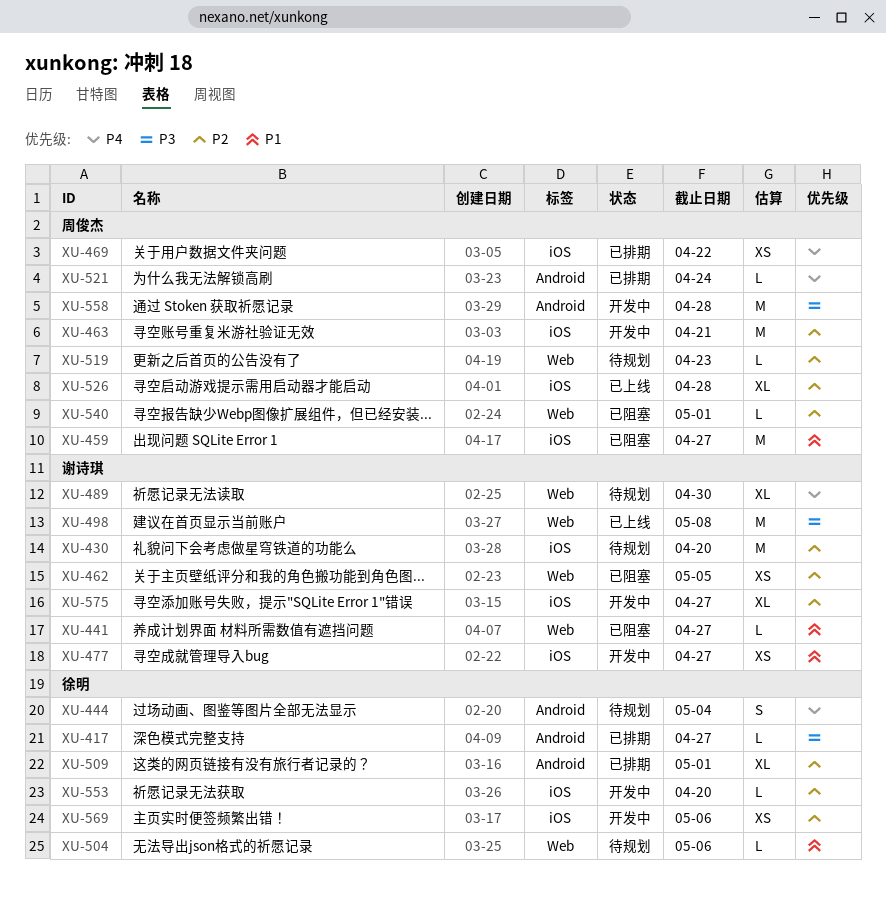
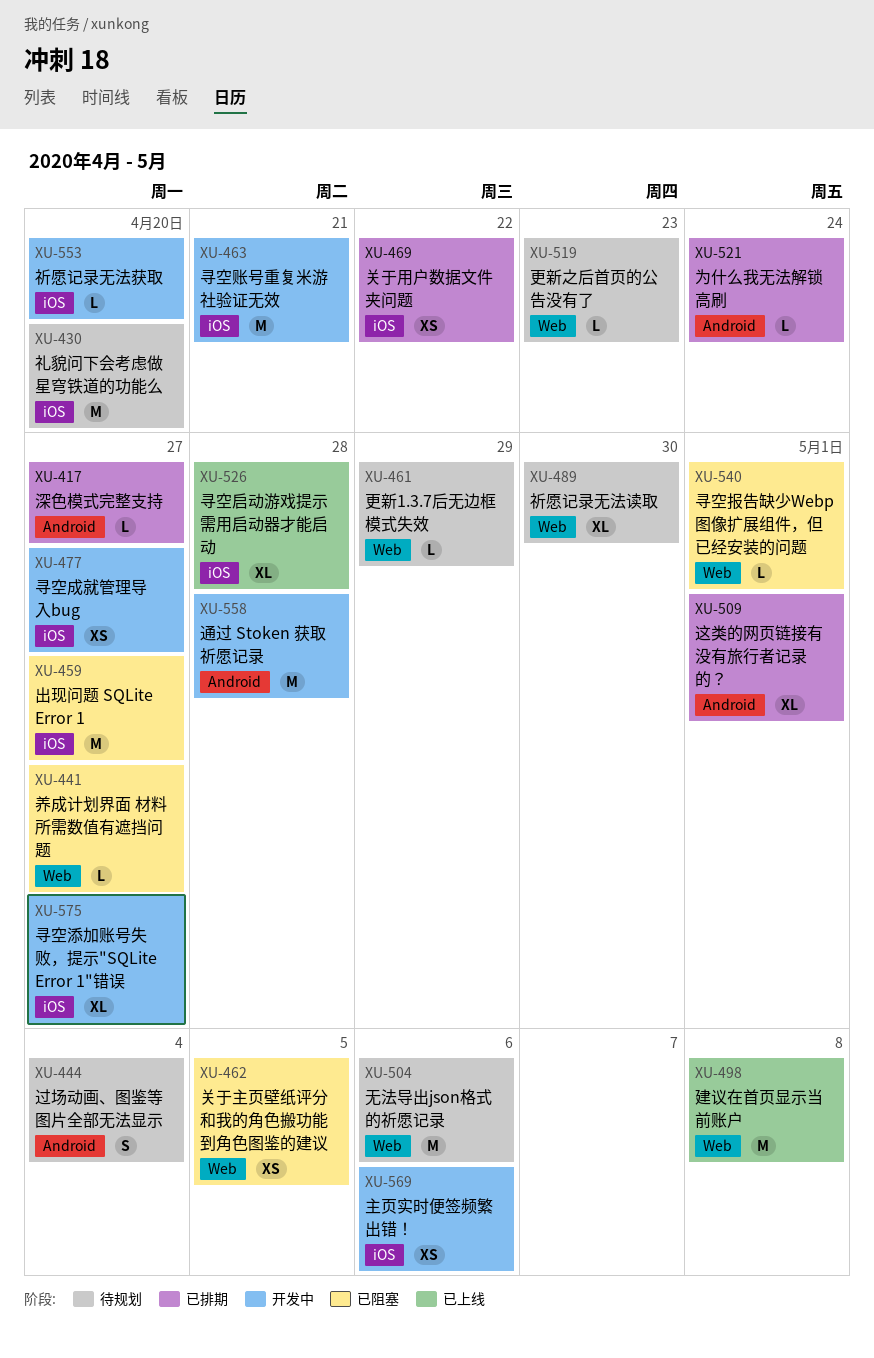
XU-461: none -> present
XU-504, estimate: L -> M

